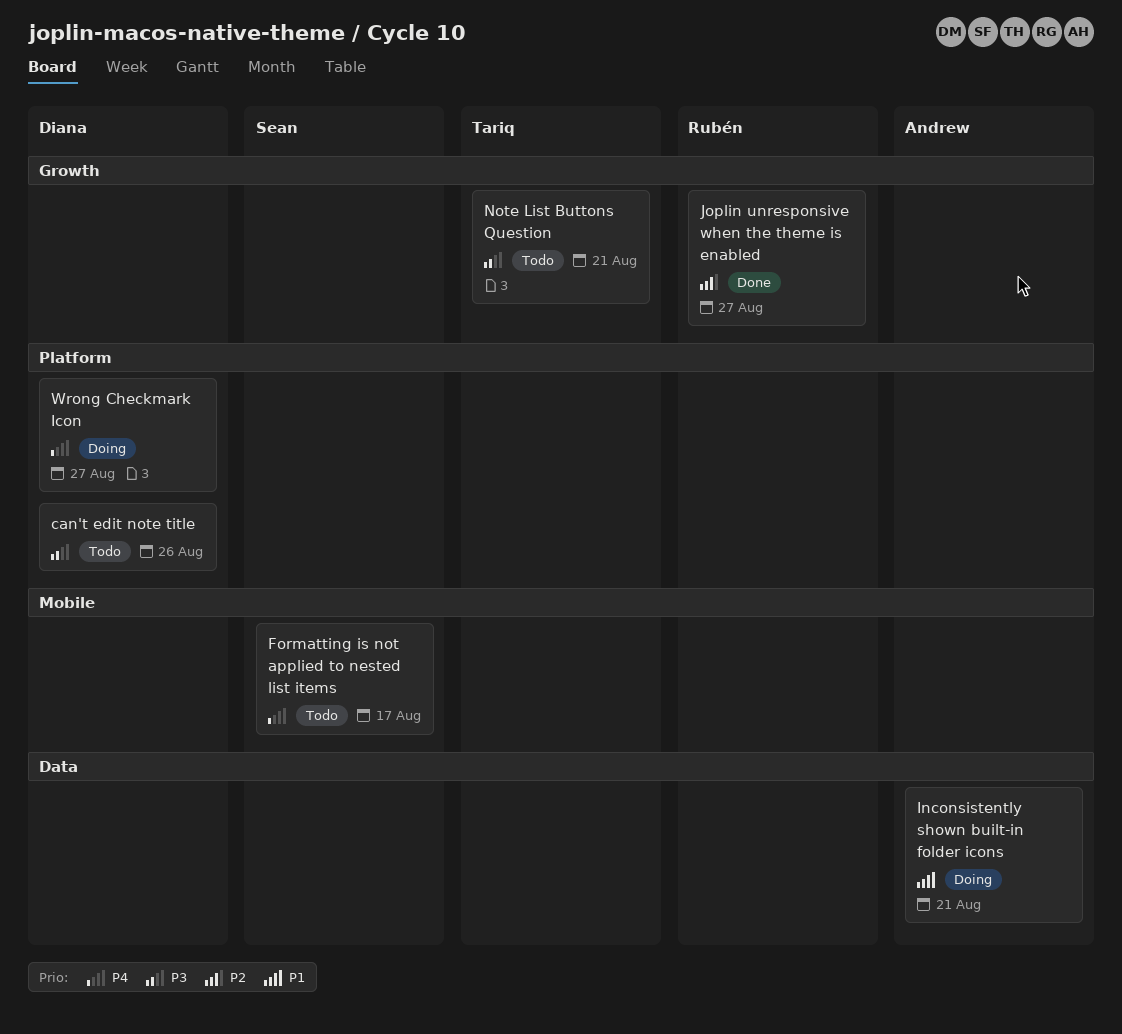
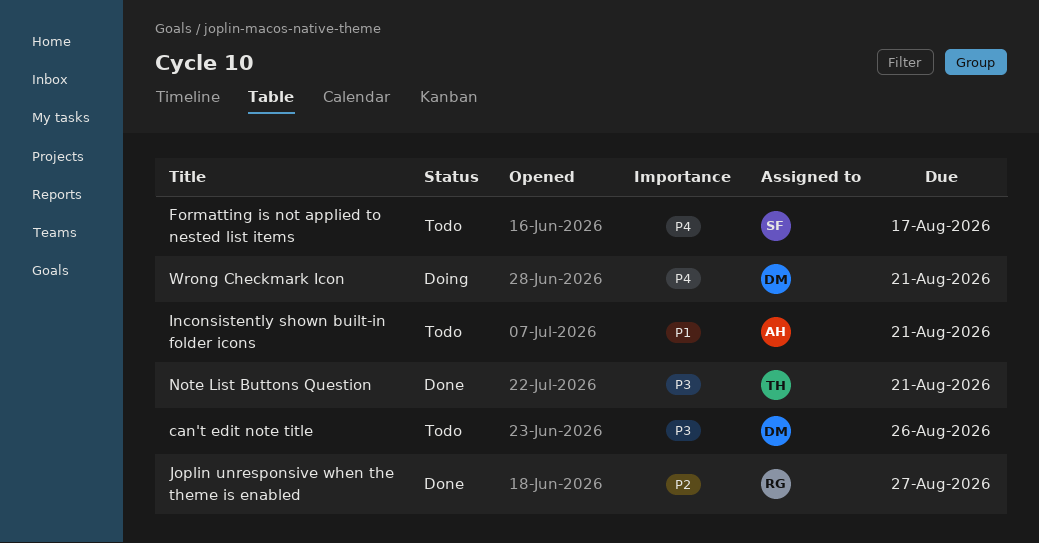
Inconsistently shown built-in folder icons, status: Doing -> Todo
Note List Buttons Question, status: Todo -> Done
Wrong Checkmark Icon, due: Aug 27 -> Aug 21

